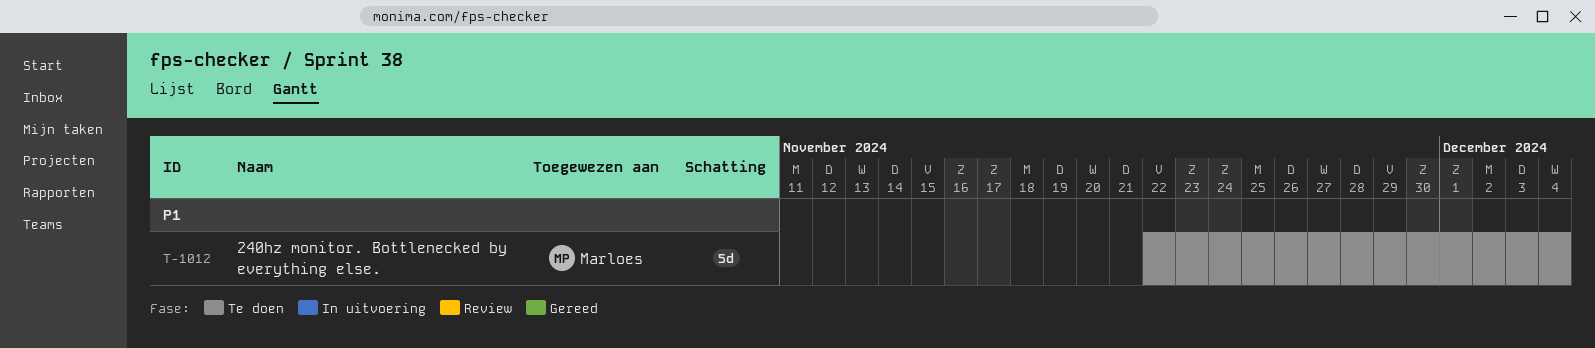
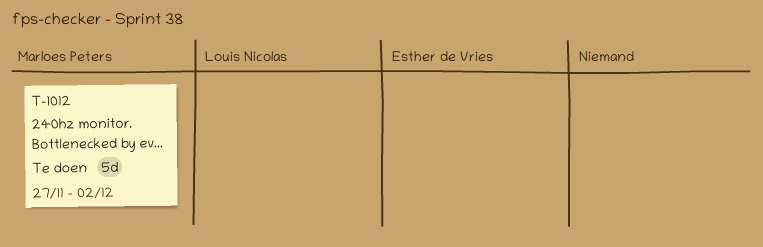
T-1012, start: Nov 22 -> Nov 27
T-1012, due: Dec 4 -> Dec 2

